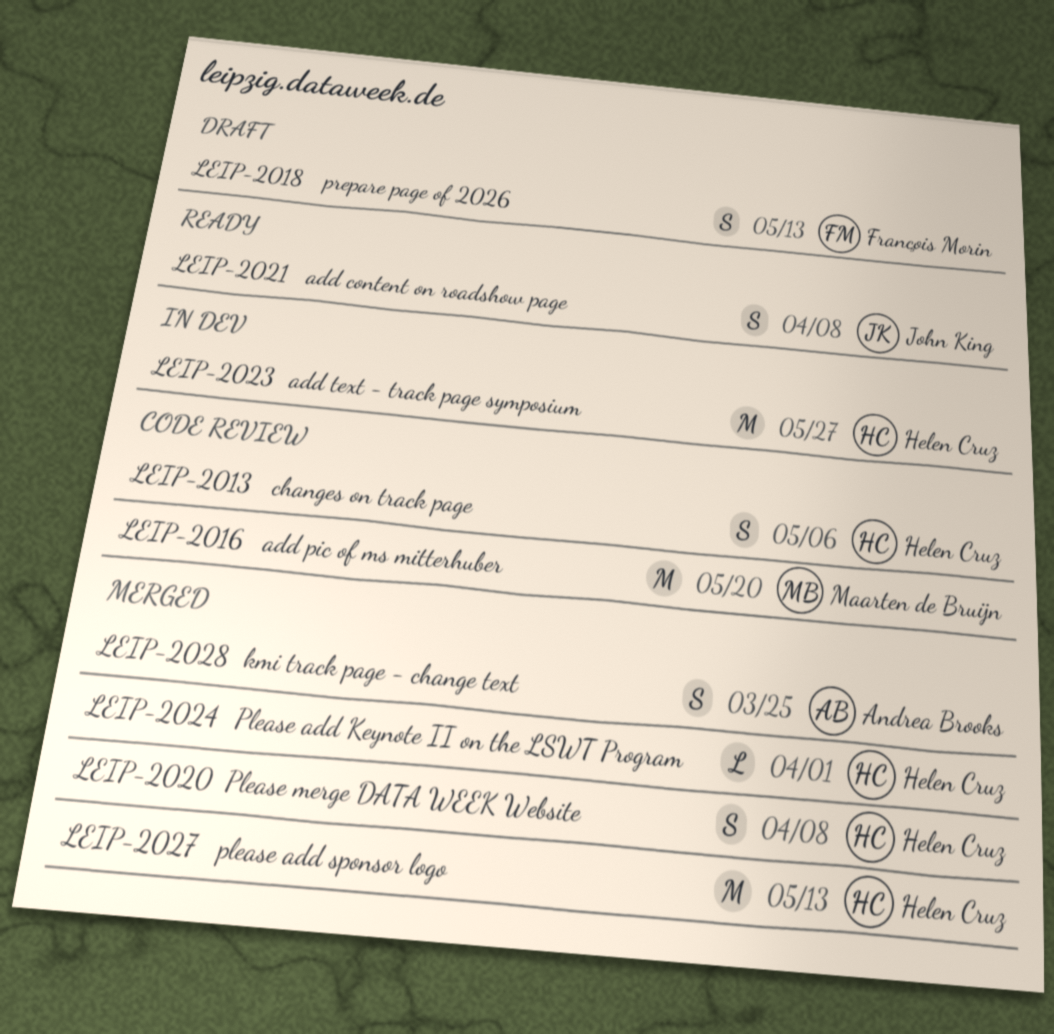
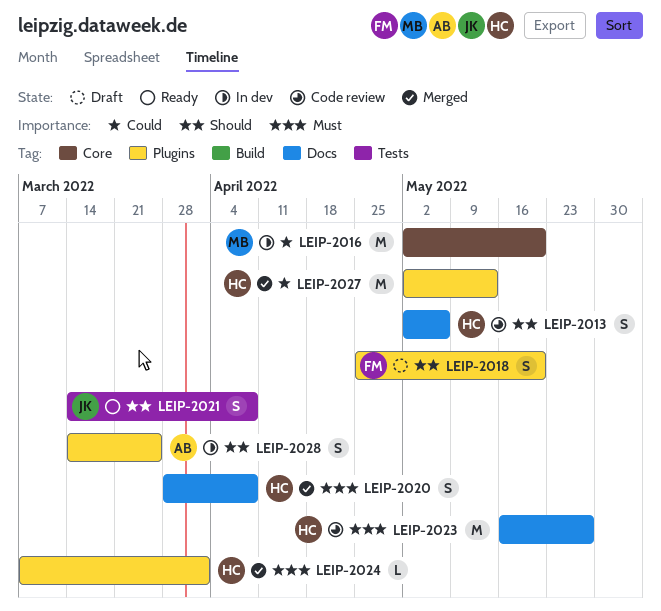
LEIP-2016, status: Code review -> In dev
LEIP-2018, due: May 13 -> May 20
LEIP-2023, status: In dev -> Code review
LEIP-2028, status: Merged -> In dev

